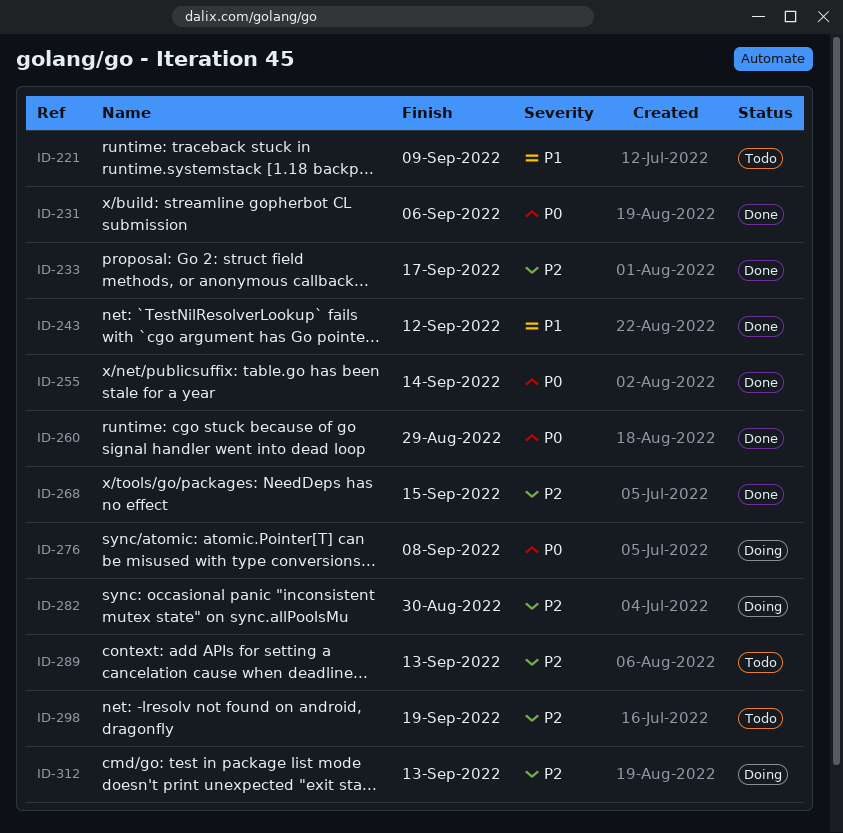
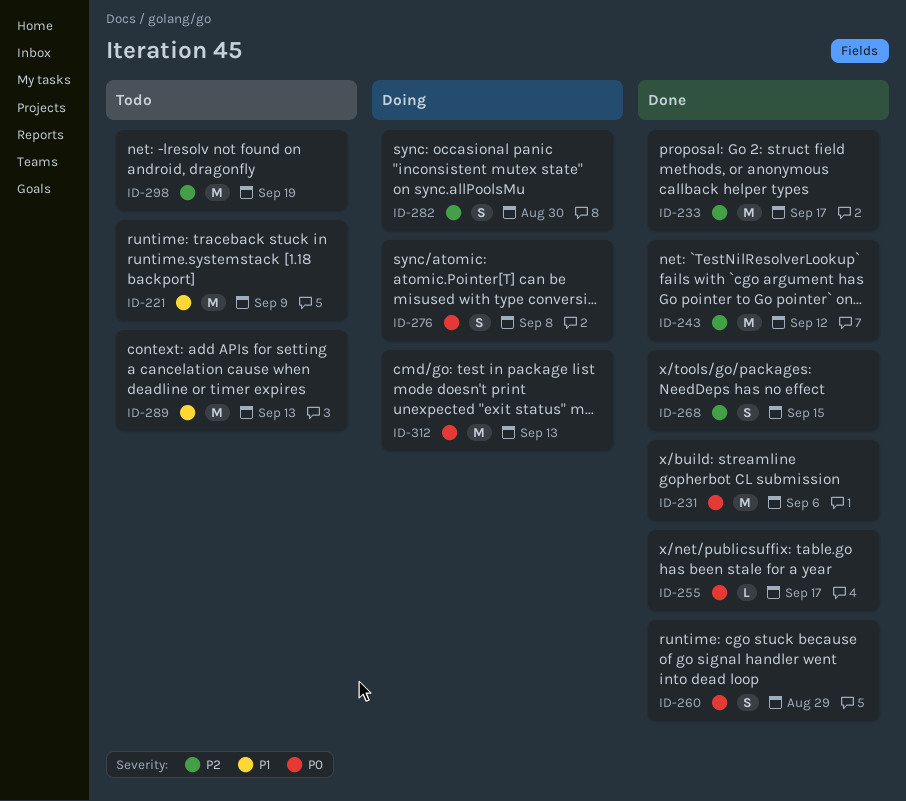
ID-243, priority: P1 -> P2
ID-255, due: Sep 14 -> Sep 17
ID-289, priority: P2 -> P1
ID-312, priority: P2 -> P0

